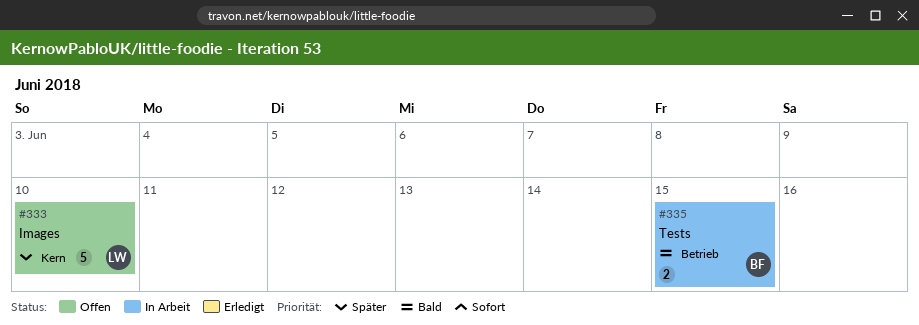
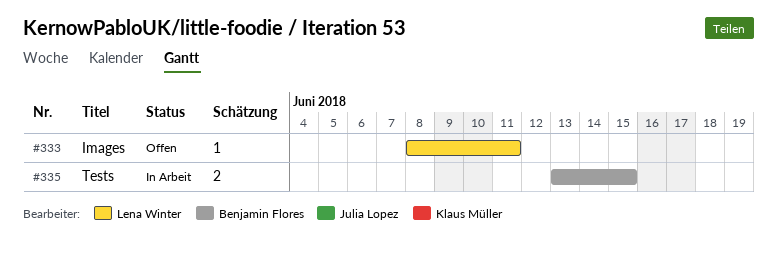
#333, estimate: 5 -> 1
#333, due: Jun 10 -> Jun 11

